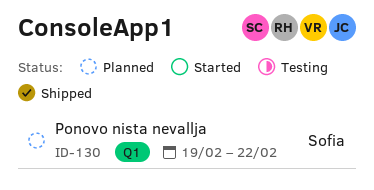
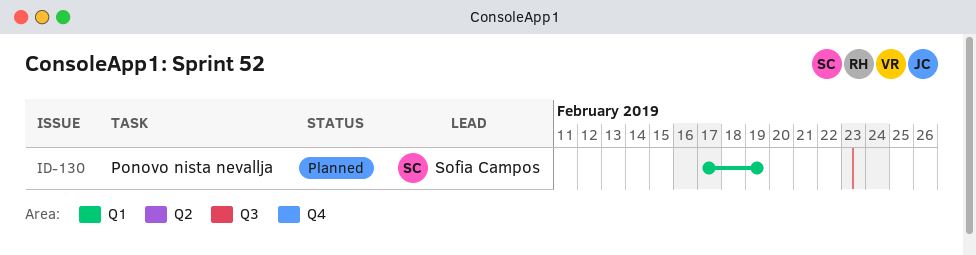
ID-130, start: Feb 19 -> Feb 17
ID-130, due: Feb 22 -> Feb 19

